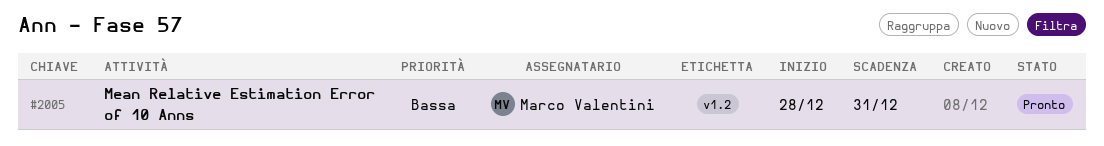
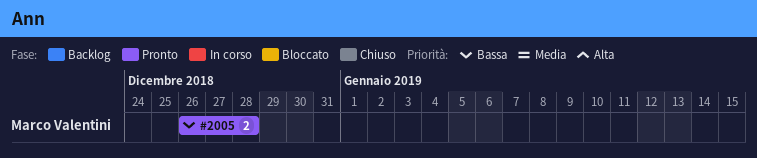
#2005, start: Dec 28 -> Dec 26
#2005, due: Dec 31 -> Dec 28

